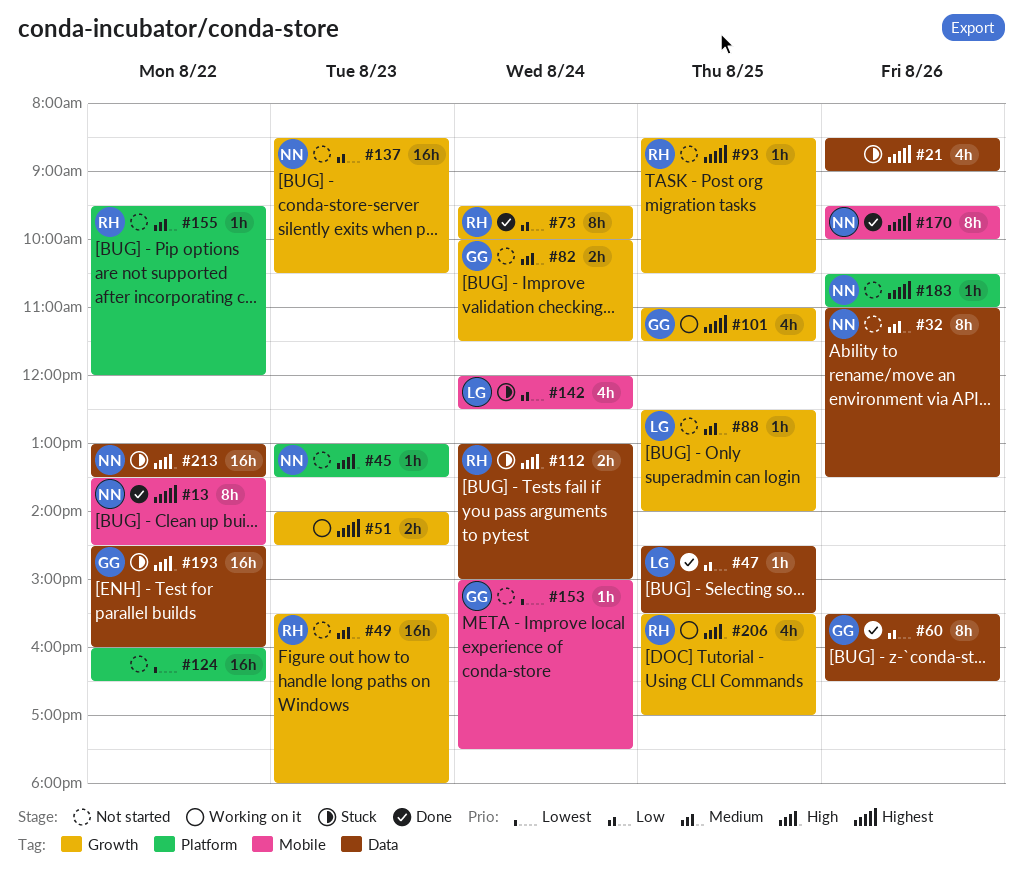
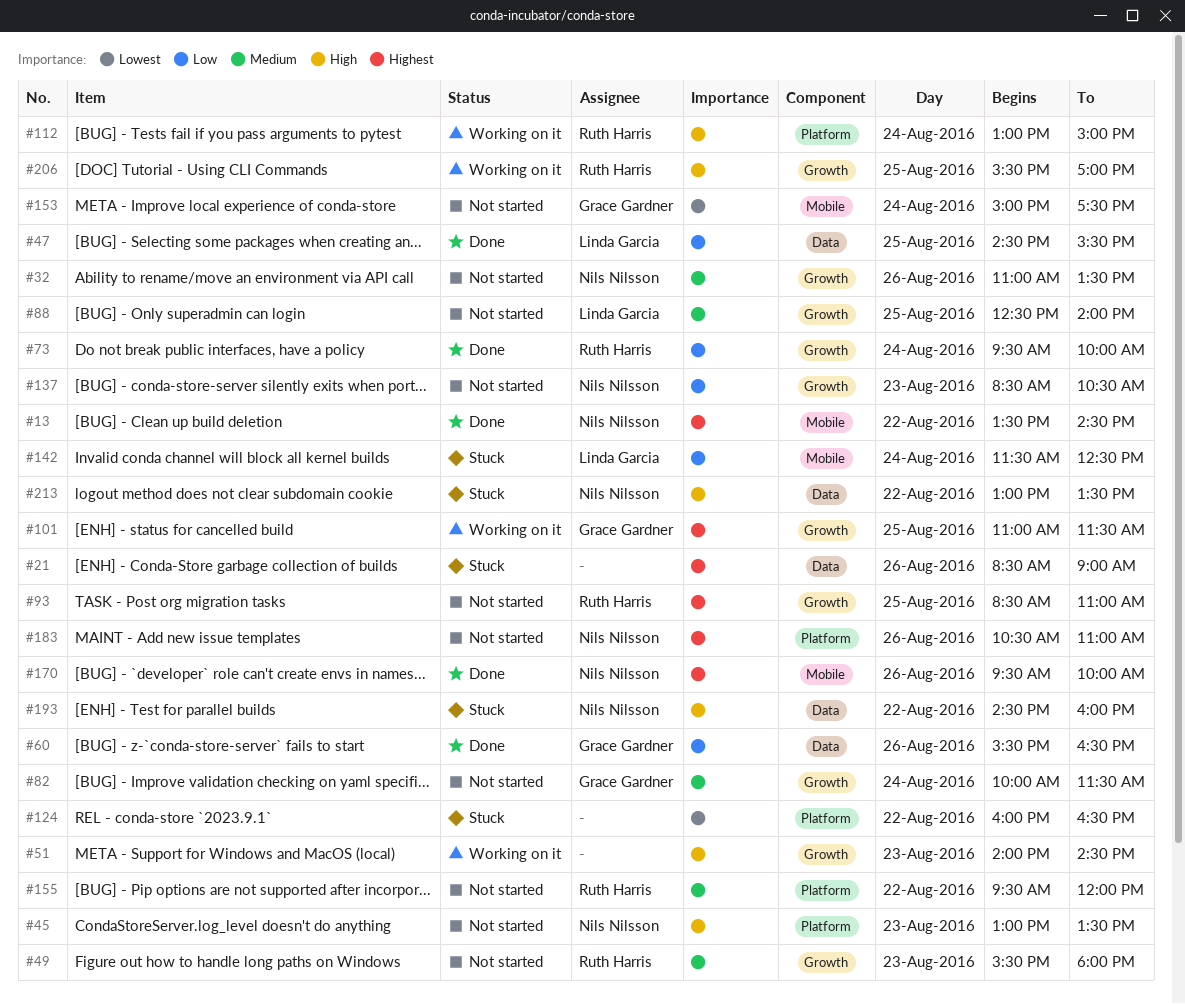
#32, label: Data -> Growth
#51, priority: Highest -> High
#93, ends: 10:30 -> 11:00
#112, status: Stuck -> Working on it
#112, label: Data -> Platform
#124, status: Not started -> Stuck
#142, begins: 12:00 -> 11:30
#193, owner: Grace Gardner -> Nils Nilsson

